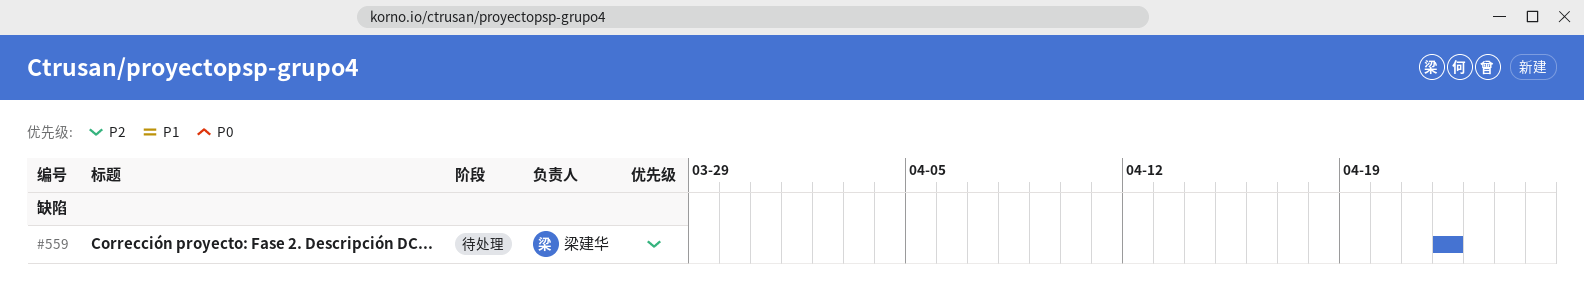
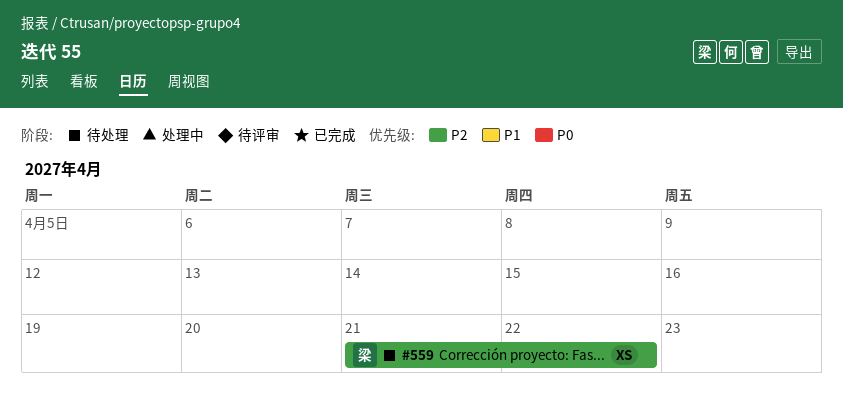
#559, start: Apr 22 -> Apr 21

